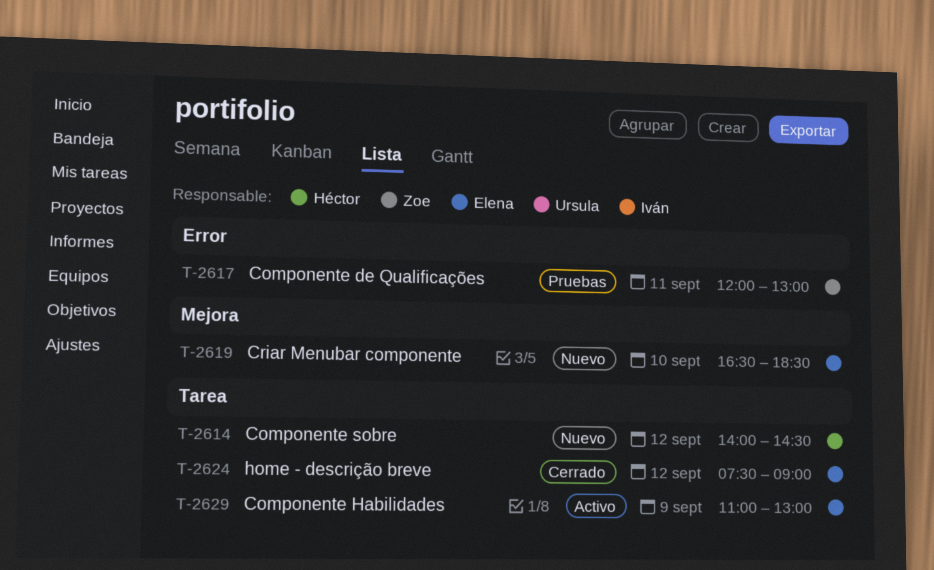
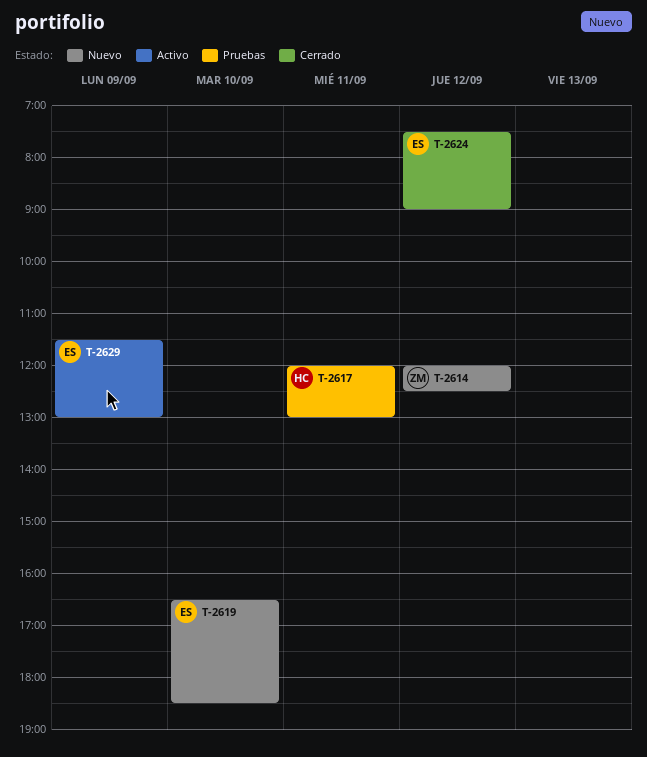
T-2614, owner: Héctor -> Zoe
T-2614, begins: 14:00 -> 12:00
T-2614, ends: 14:30 -> 12:30
T-2617, owner: Zoe -> Héctor
T-2629, begins: 11:00 -> 11:30

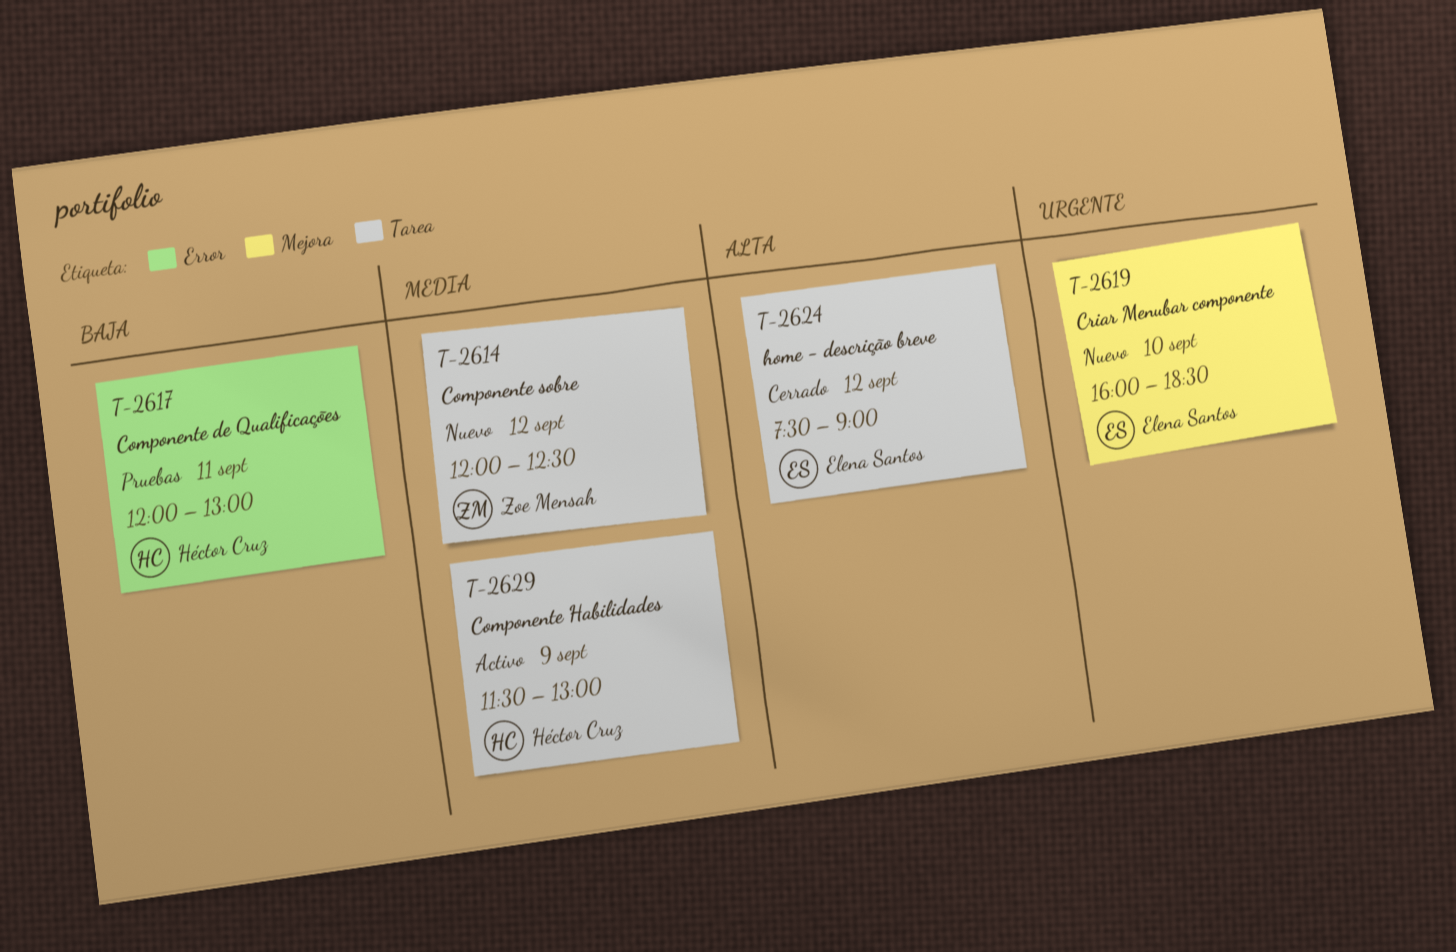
T-2619, begins: 16:30 -> 16:00
T-2629, owner: Elena Santos -> Héctor Cruz

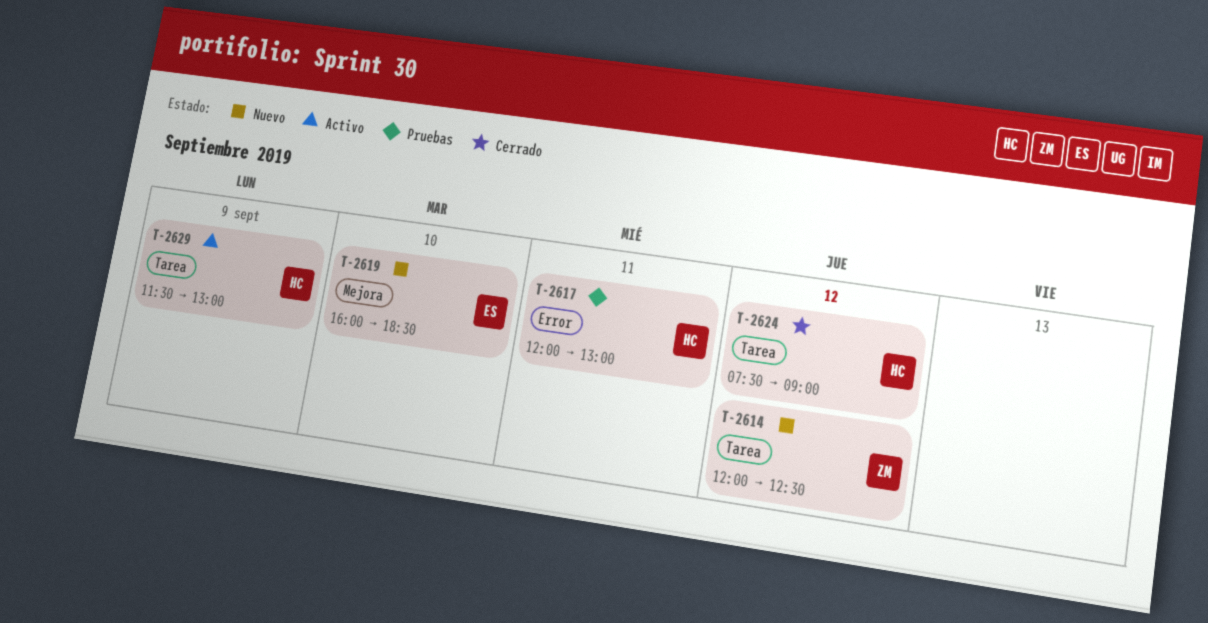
T-2624, owner: Elena Santos -> Héctor Cruz

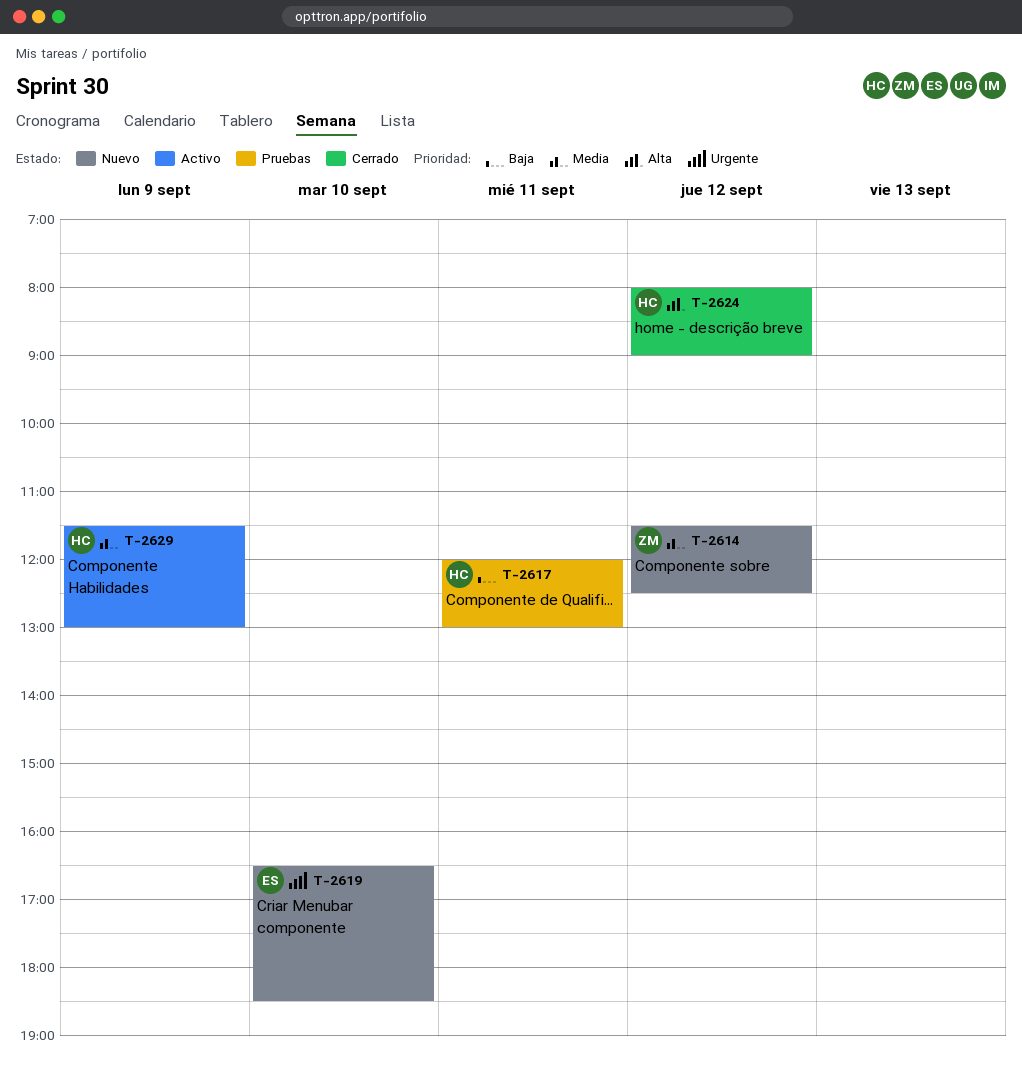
T-2614, begins: 12:00 -> 11:30
T-2619, begins: 16:00 -> 16:30
T-2624, begins: 07:30 -> 08:00

